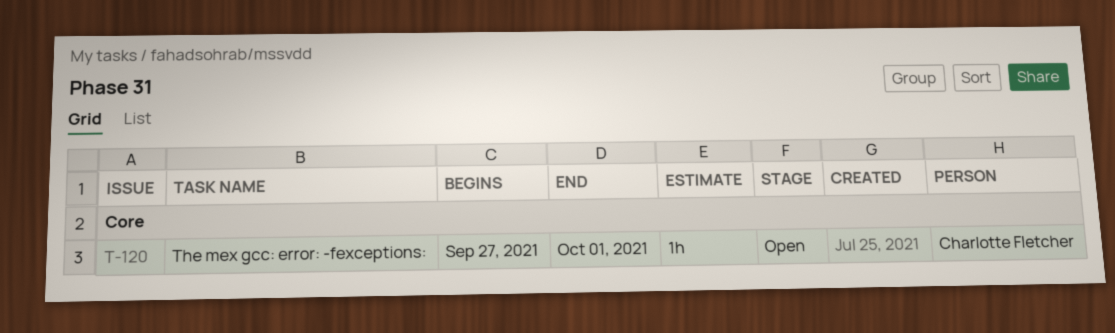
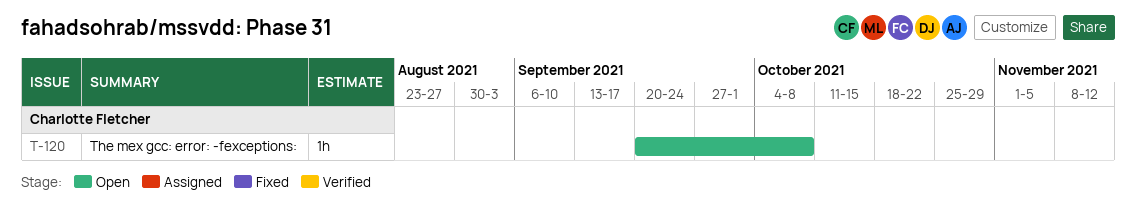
T-120, start: Sep 27 -> Sep 20
T-120, due: Oct 1 -> Oct 8

